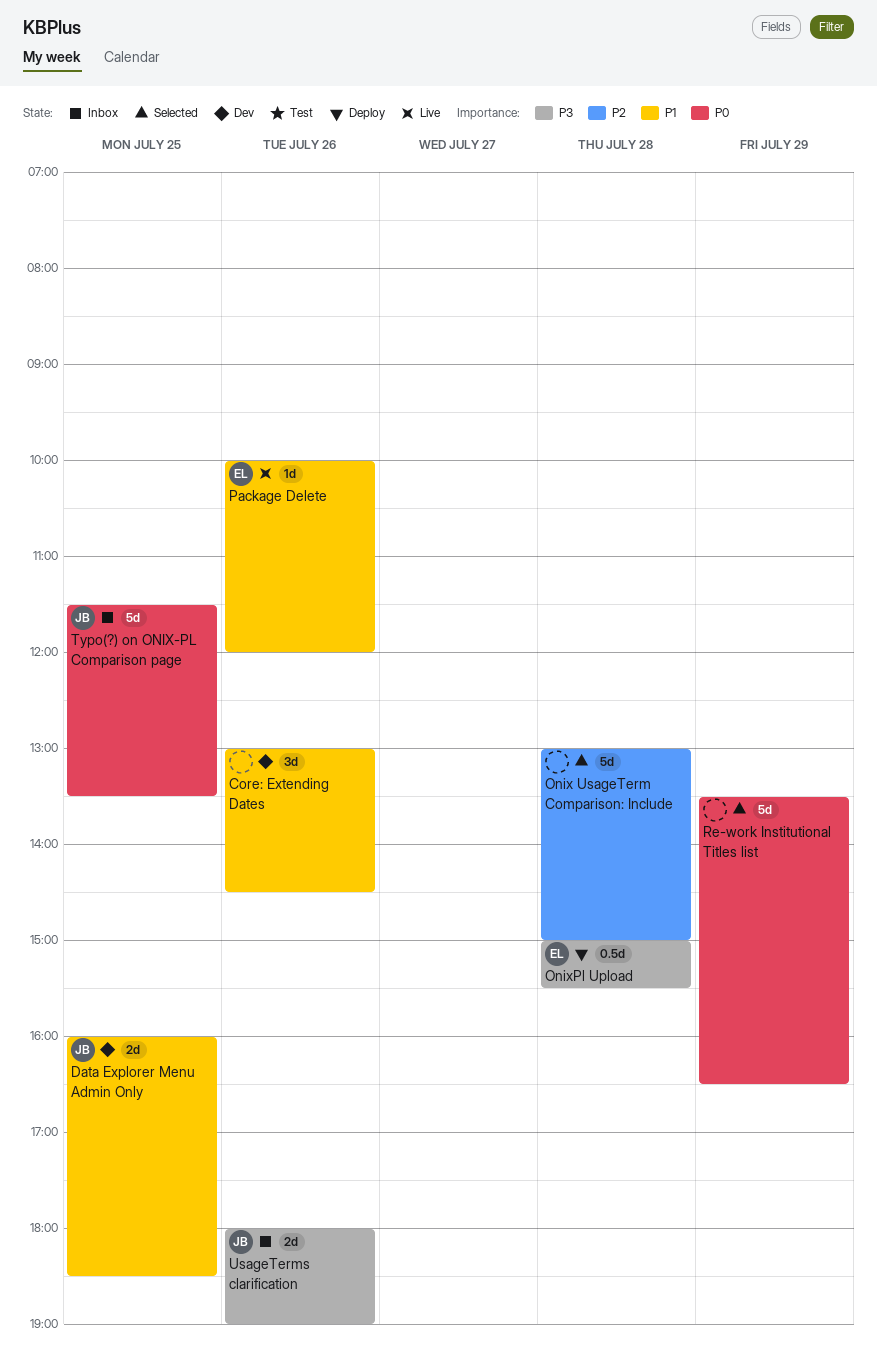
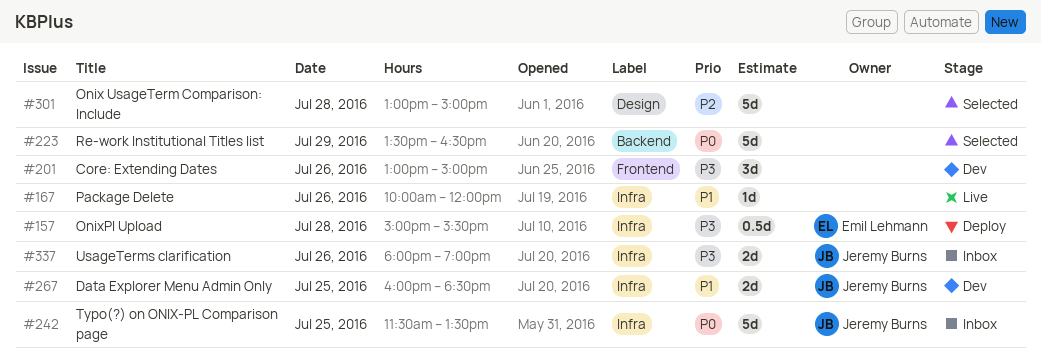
Core: Extending Dates, priority: P1 -> P3
Core: Extending Dates, ends: 14:30 -> 15:00
Package Delete, owner: Emil Lehmann -> none

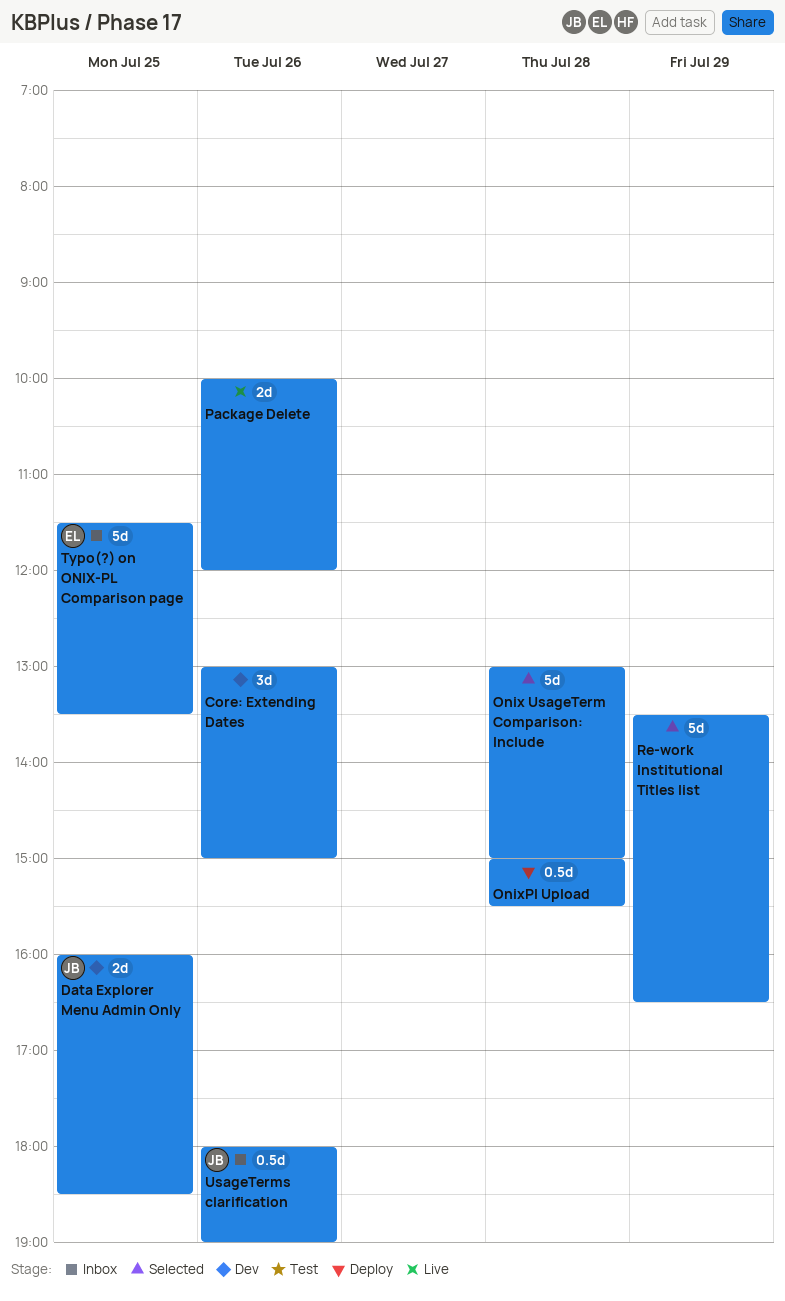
OnixPl Upload, owner: Emil Lehmann -> none
Package Delete, estimate: 1d -> 2d
Typo(?) on ONIX-PL Comparison page, owner: Jeremy Burns -> Emil Lehmann
UsageTerms clarification, estimate: 2d -> 0.5d

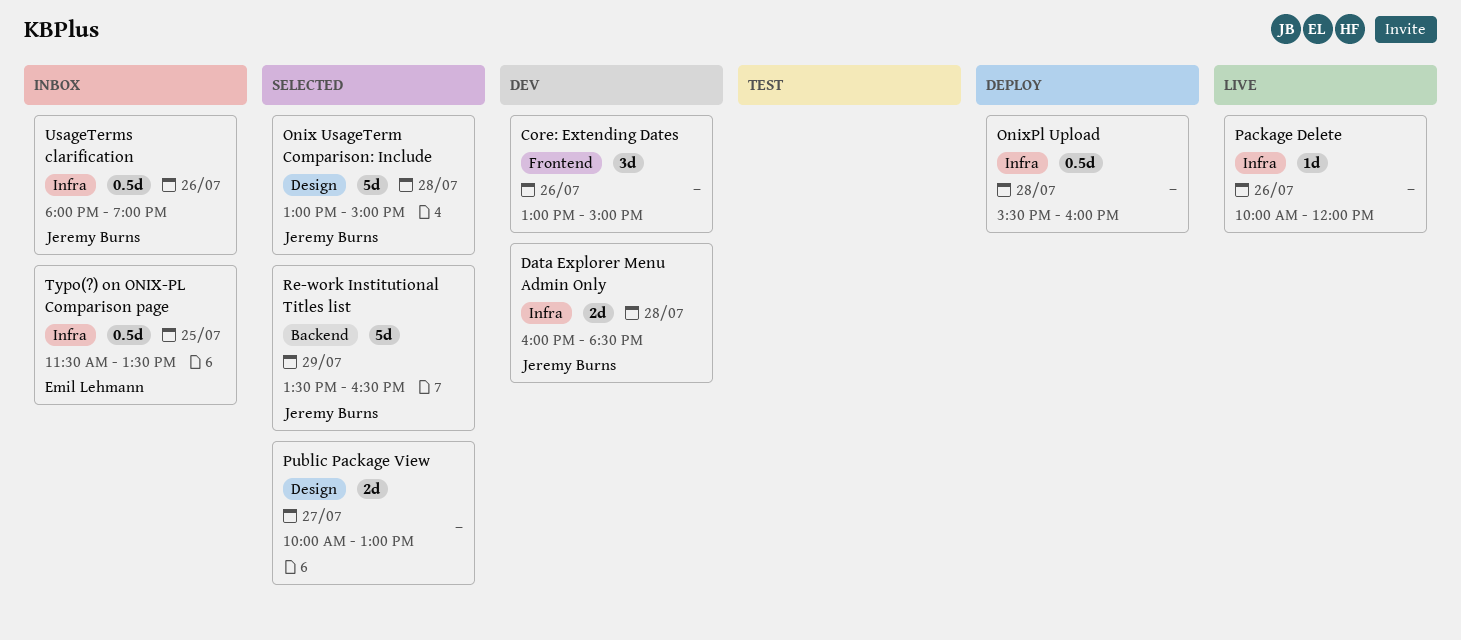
Data Explorer Menu Admin Only, day: Jul 25 -> Jul 28
Onix UsageTerm Comparison: Include, owner: none -> Jeremy Burns
OnixPl Upload, begins: 15:00 -> 15:30
OnixPl Upload, ends: 15:30 -> 16:00
Package Delete, estimate: 2d -> 1d
Public Package View: none -> present
Re-work Institutional Titles list, owner: none -> Jeremy Burns
Typo(?) on ONIX-PL Comparison page, estimate: 5d -> 0.5d

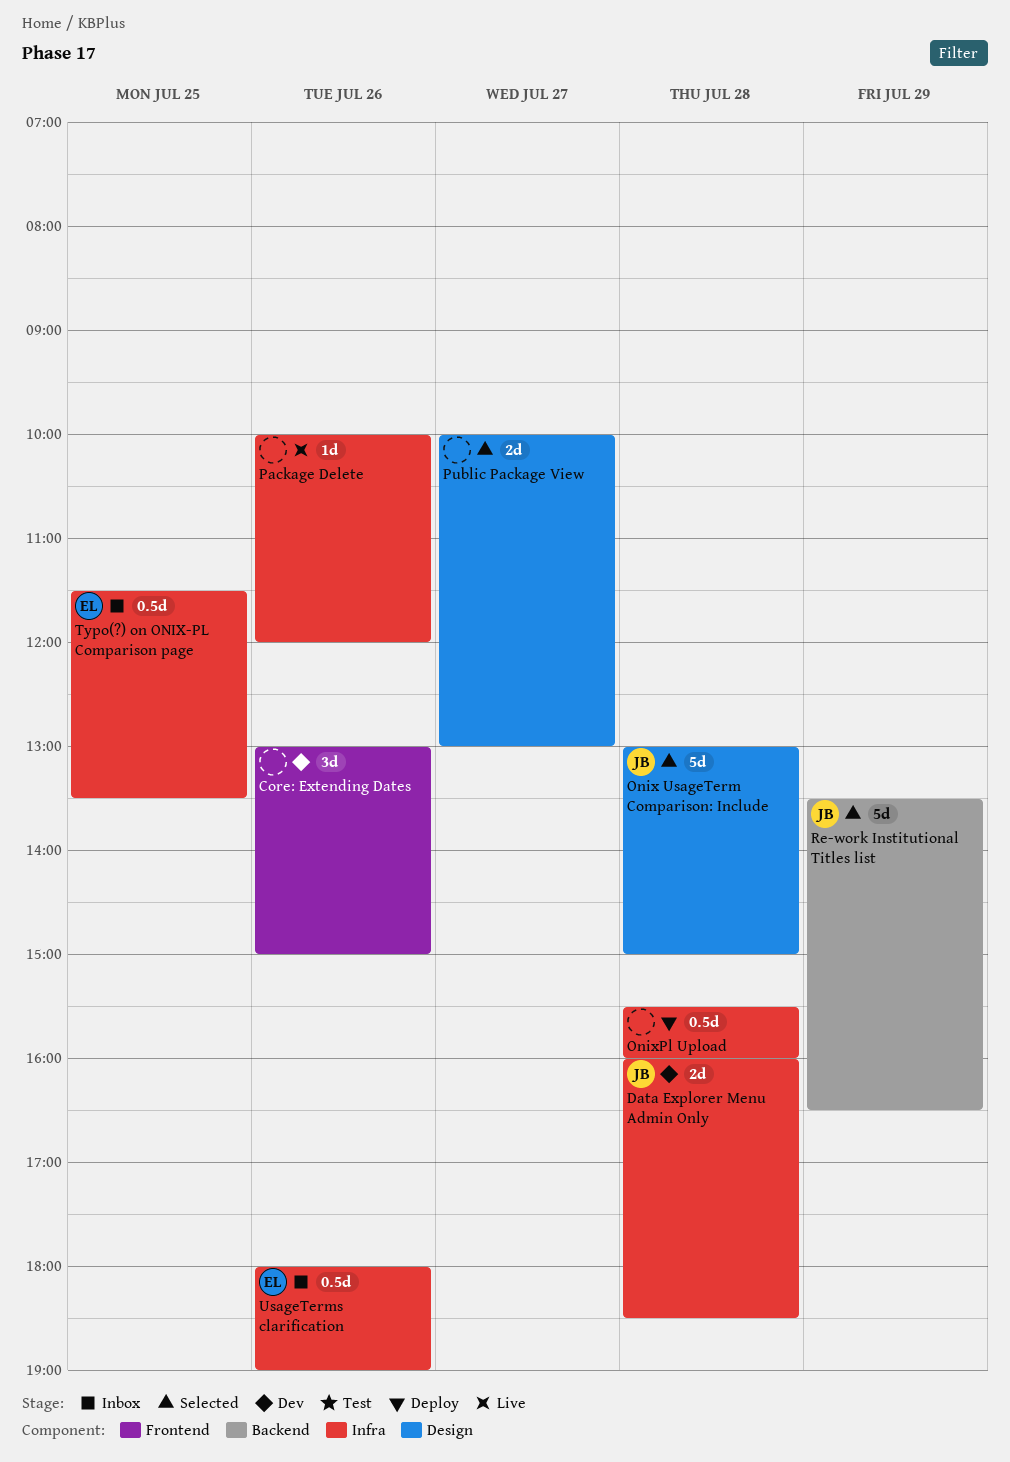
UsageTerms clarification, owner: Jeremy Burns -> Emil Lehmann

